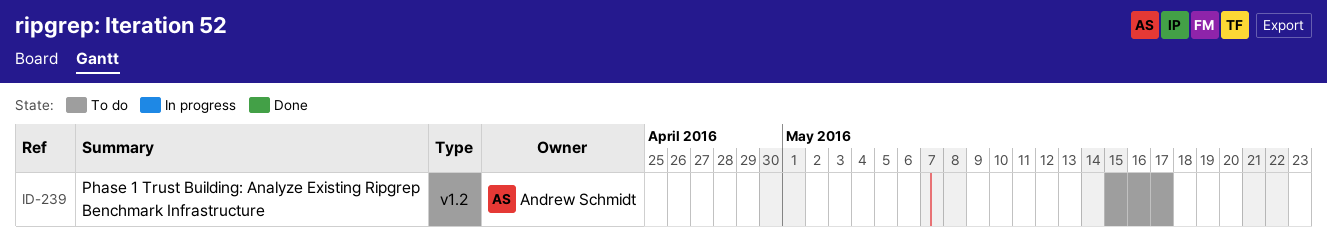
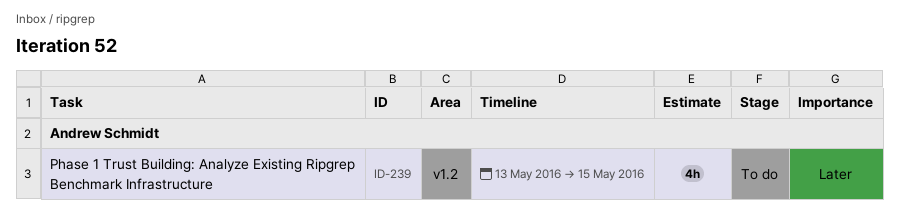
ID-239, start: May 15 -> May 13
ID-239, due: May 17 -> May 15

